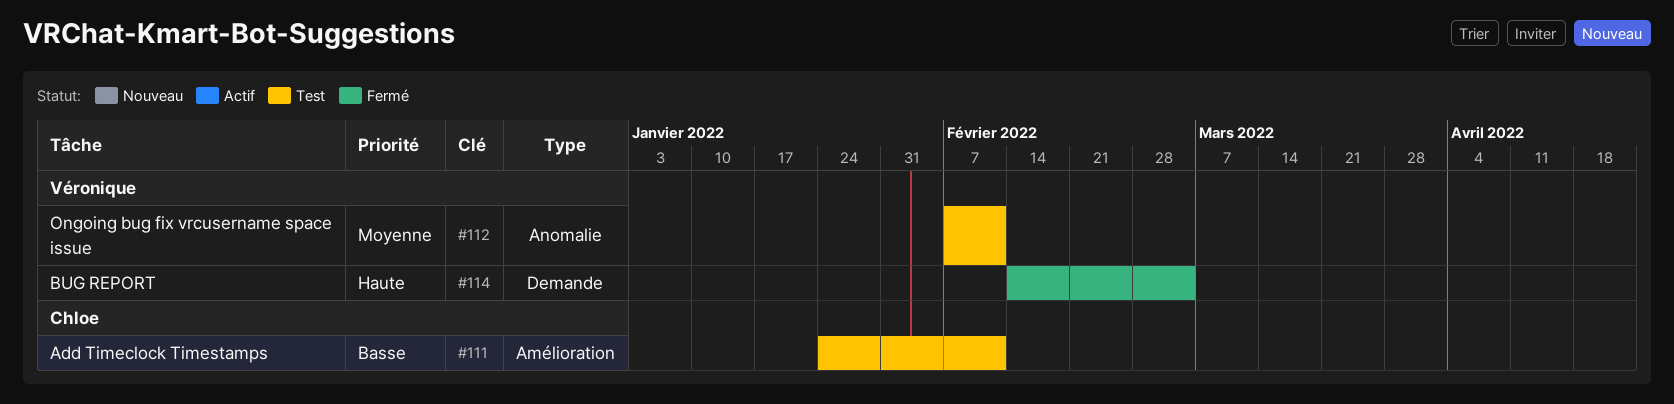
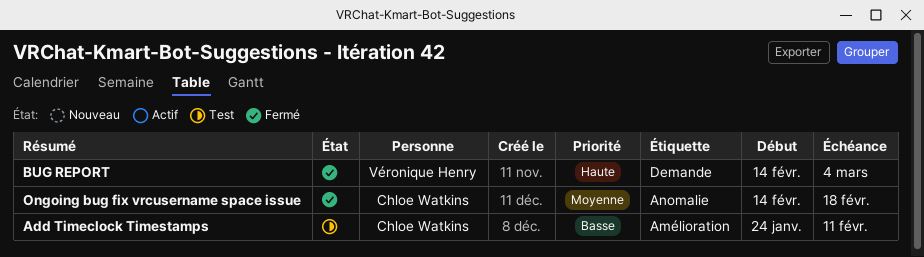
Ongoing bug fix vrcusername space issue, status: Test -> Fermé
Ongoing bug fix vrcusername space issue, owner: Véronique Henry -> Chloe Watkins
Ongoing bug fix vrcusername space issue, start: Feb 7 -> Feb 14
Ongoing bug fix vrcusername space issue, due: Feb 11 -> Feb 18

